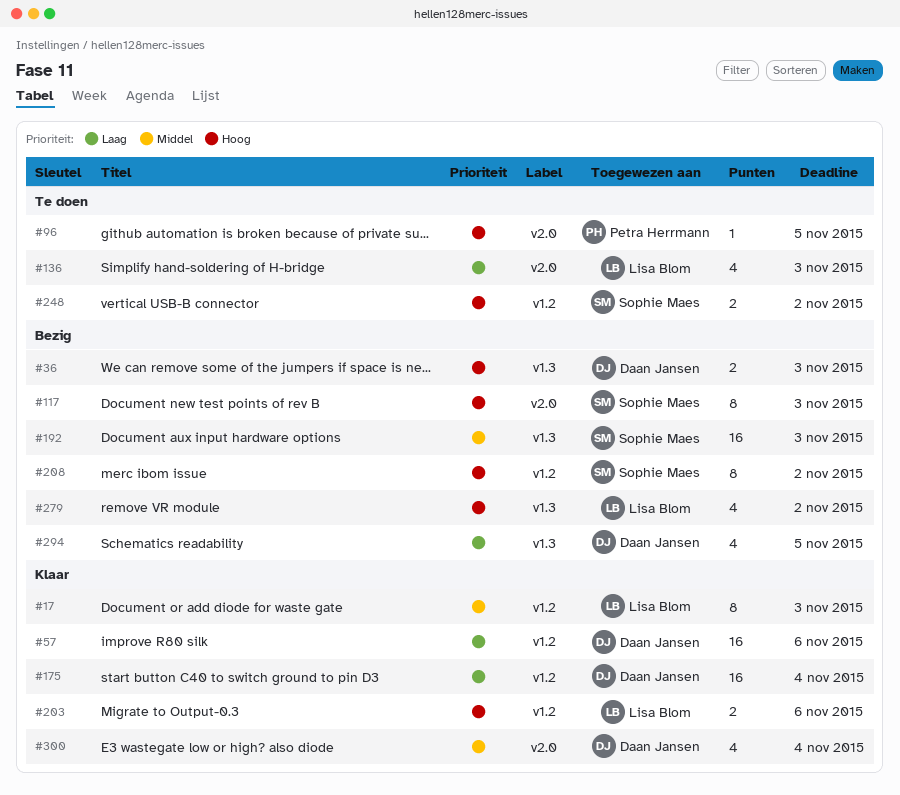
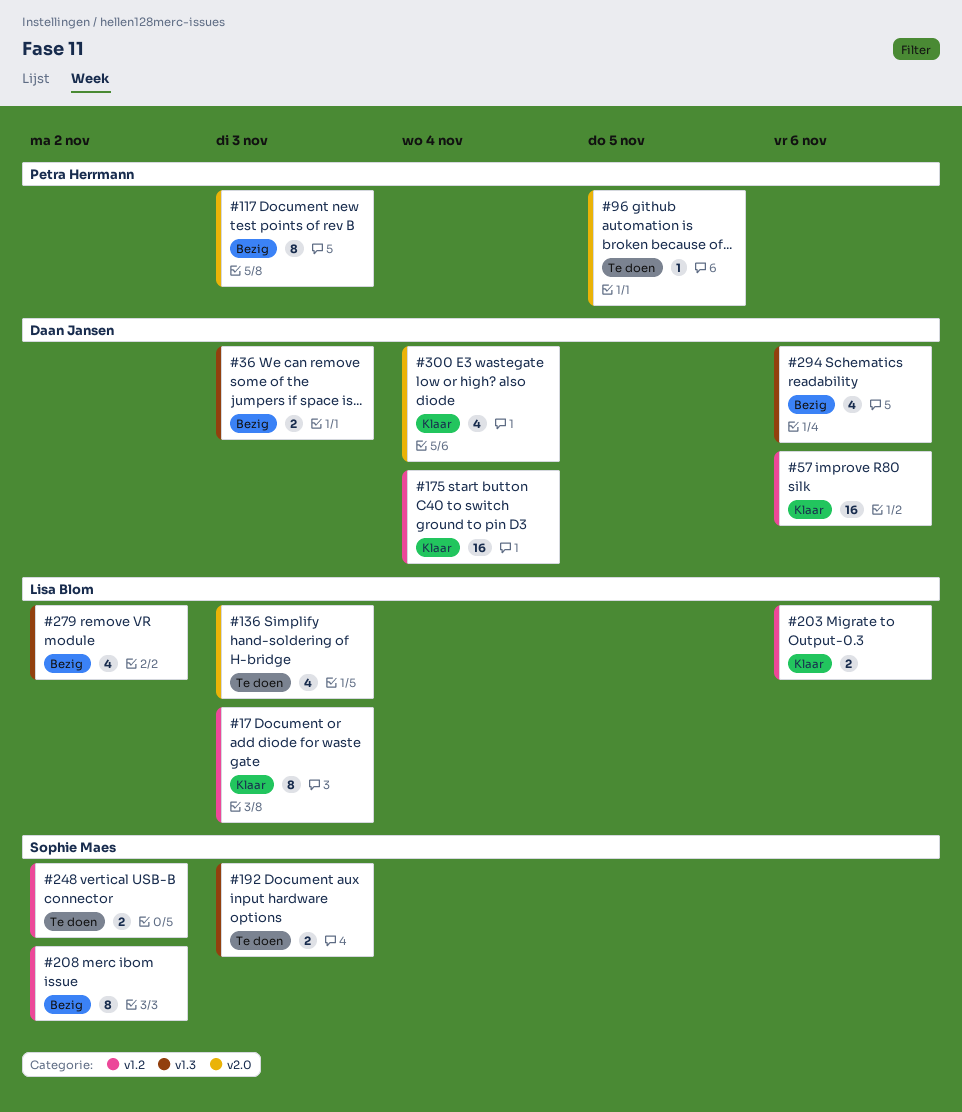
#117, owner: Sophie Maes -> Petra Herrmann
#192, status: Bezig -> Te doen
#192, estimate: 16 -> 2
#294, due: Nov 5 -> Nov 6

